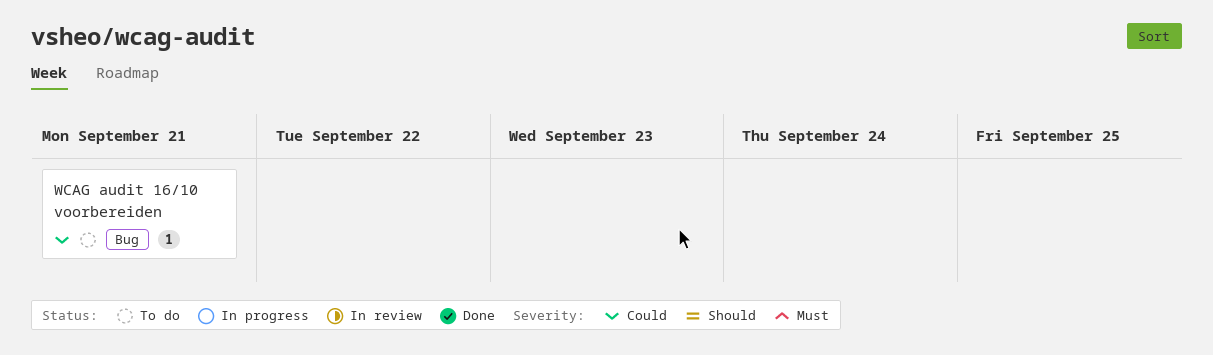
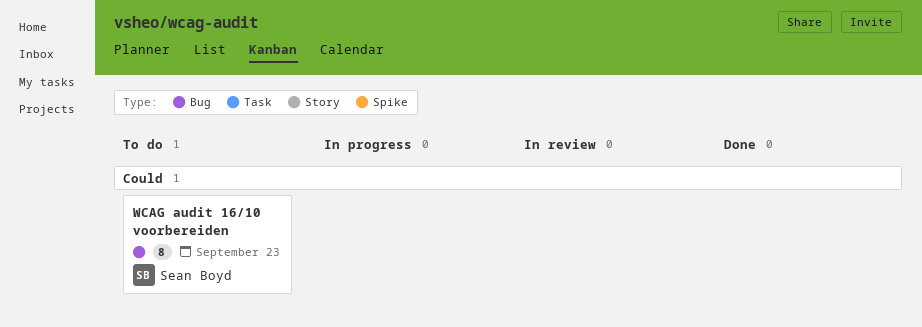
WCAG audit 16/10 voorbereiden, estimate: 1 -> 8
WCAG audit 16/10 voorbereiden, due: Sep 21 -> Sep 23

